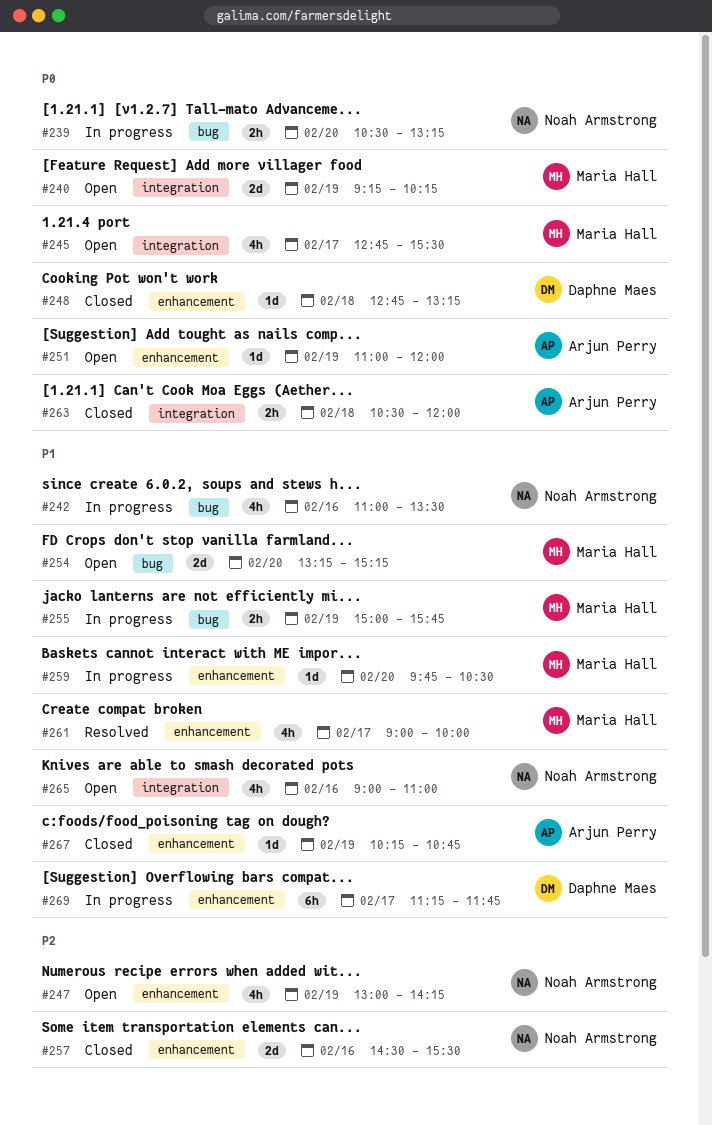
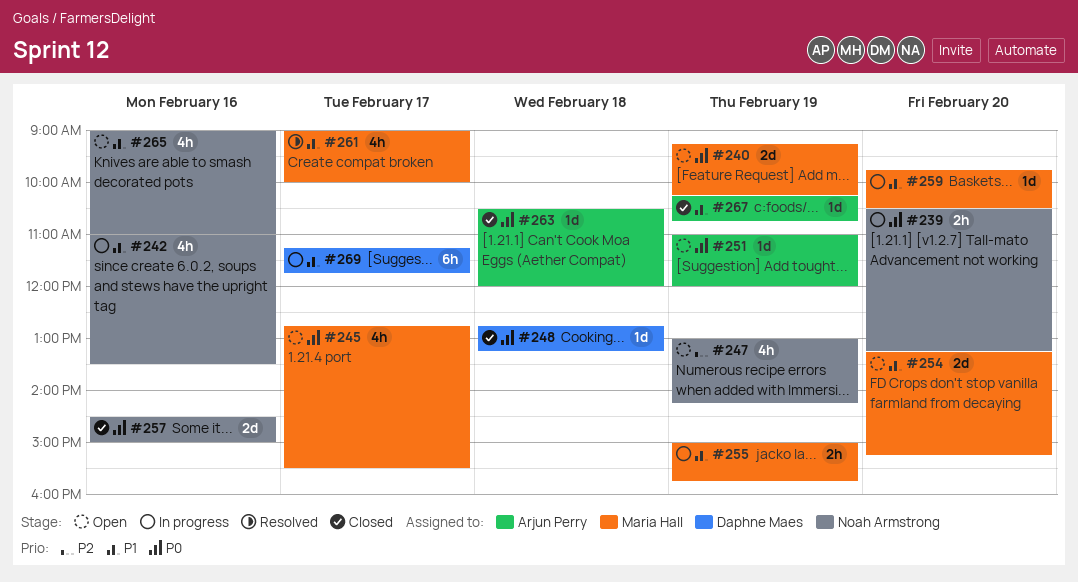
#257, priority: P2 -> P0
#257, ends: 15:30 -> 15:00
#263, estimate: 2h -> 1d

